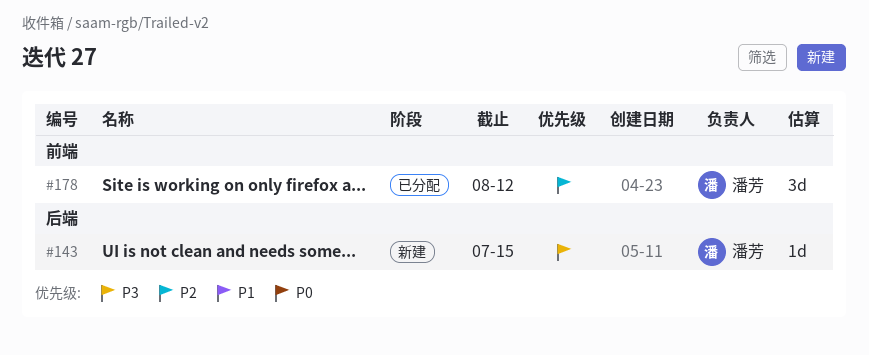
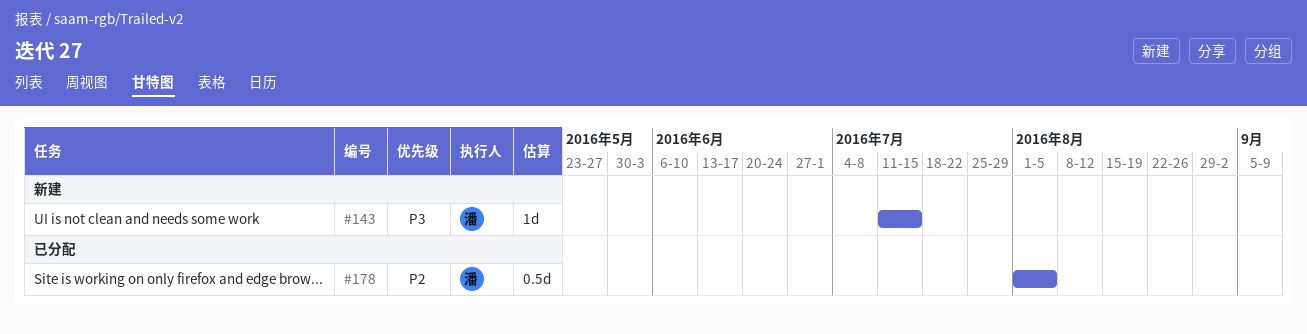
#178, estimate: 3d -> 0.5d
#178, due: Aug 12 -> Aug 5

